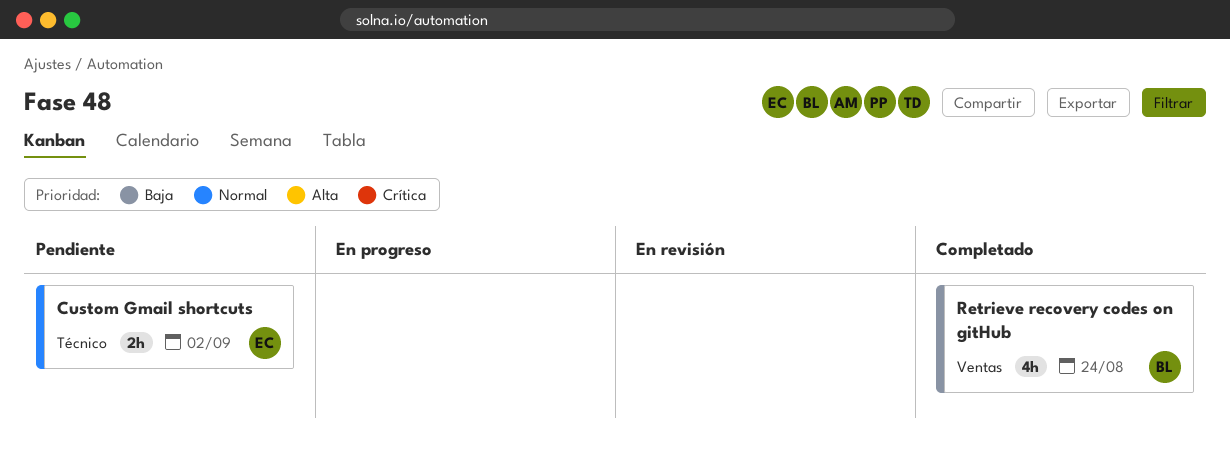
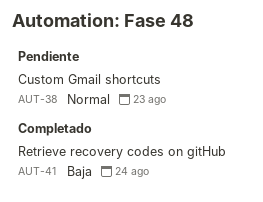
Custom Gmail shortcuts, due: Sep 2 -> Aug 23

